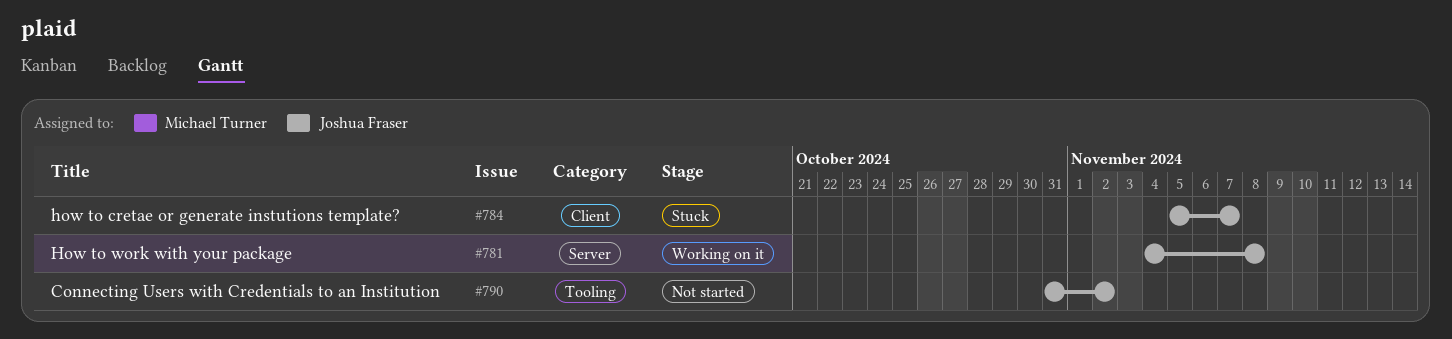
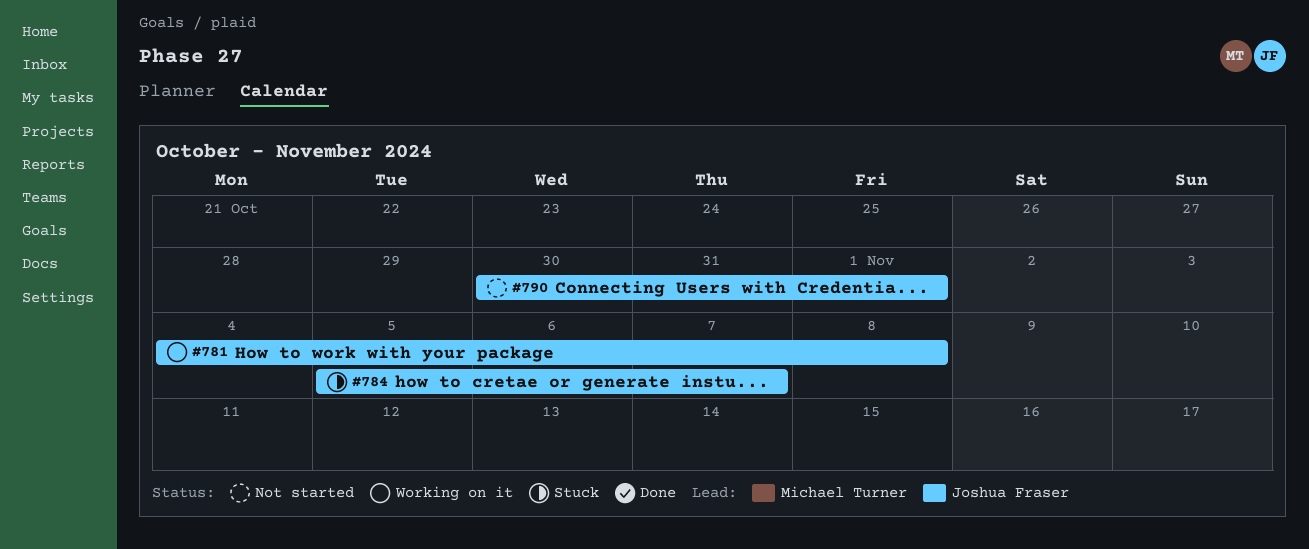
#790, start: Oct 31 -> Oct 30
#790, due: Nov 2 -> Nov 1

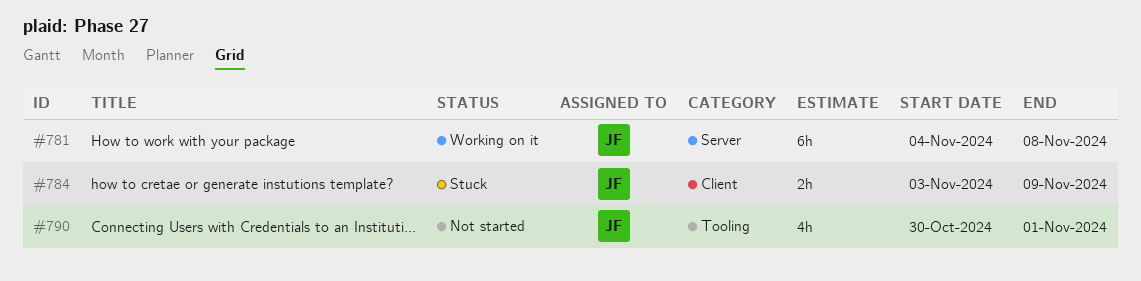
#784, start: Nov 5 -> Nov 3
#784, due: Nov 7 -> Nov 9

